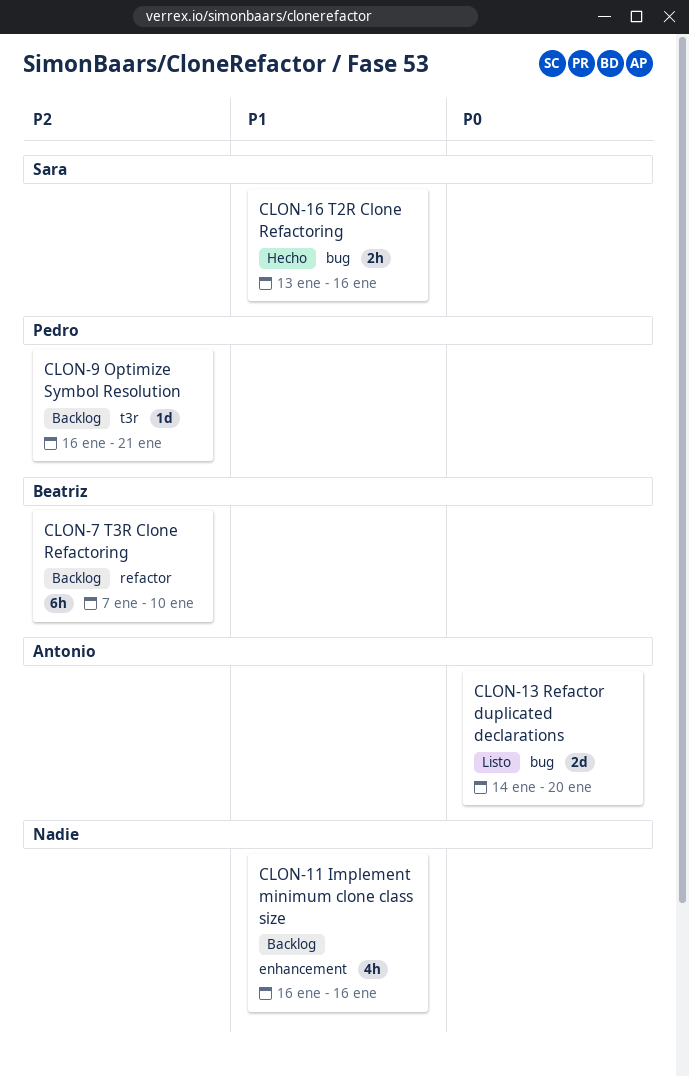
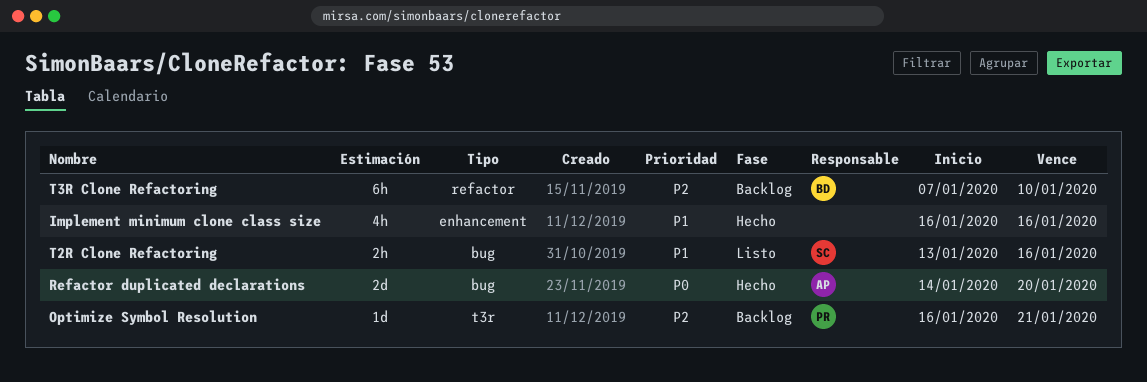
Implement minimum clone class size, status: Backlog -> Hecho
Refactor duplicated declarations, status: Listo -> Hecho
T2R Clone Refactoring, status: Hecho -> Listo

